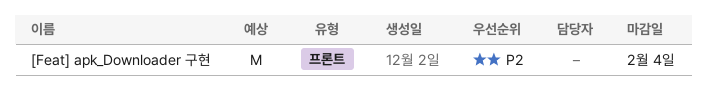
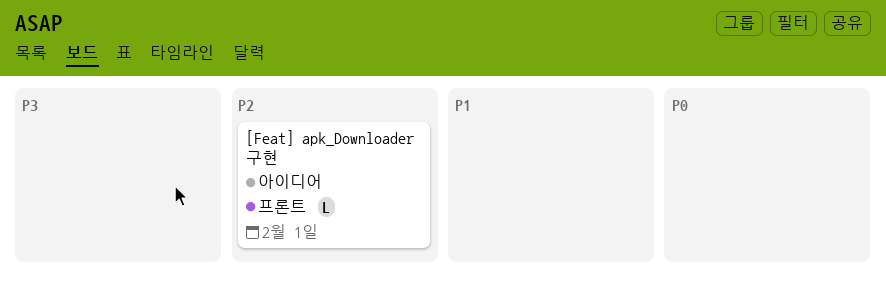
[Feat] apk_Downloader 구현, estimate: M -> L
[Feat] apk_Downloader 구현, due: Feb 4 -> Feb 1

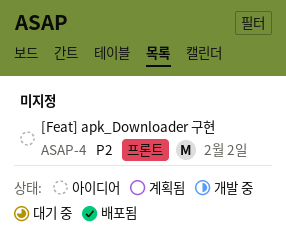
[Feat] apk_Downloader 구현, estimate: L -> M
[Feat] apk_Downloader 구현, due: Feb 1 -> Feb 2

